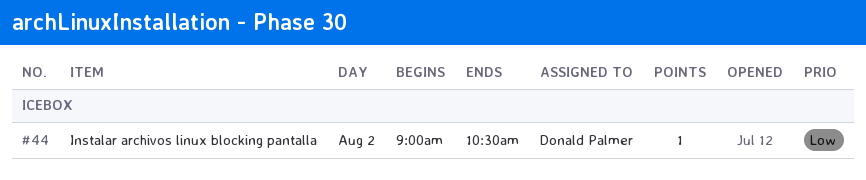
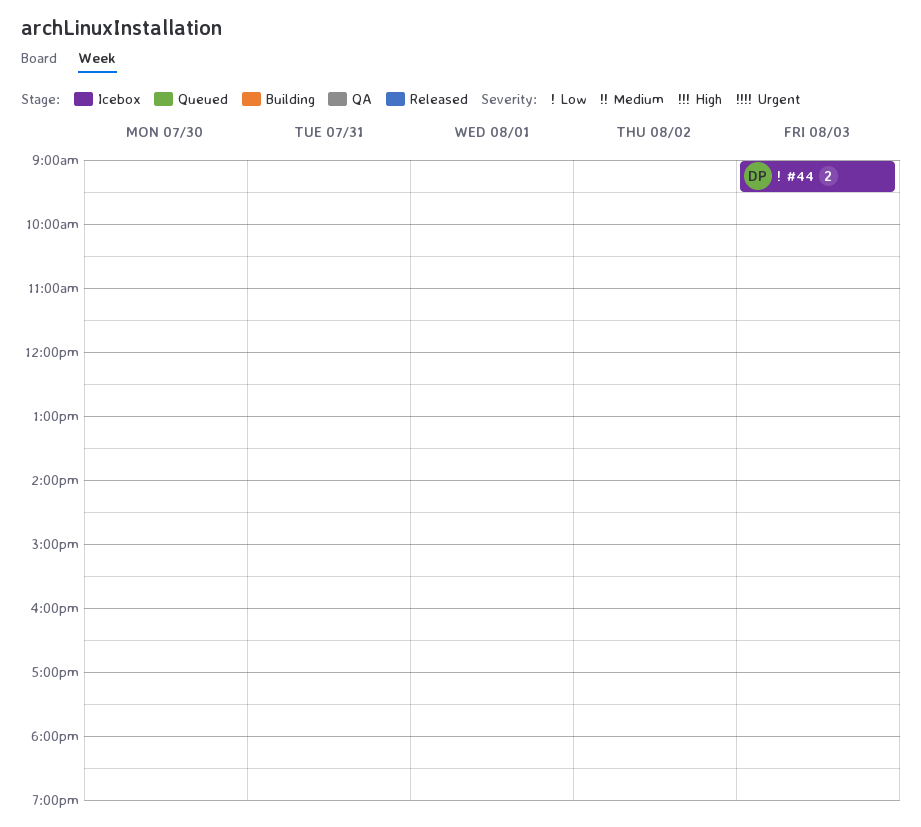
#44, estimate: 1 -> 2
#44, day: Aug 2 -> Aug 3
#44, ends: 10:30 -> 09:30

